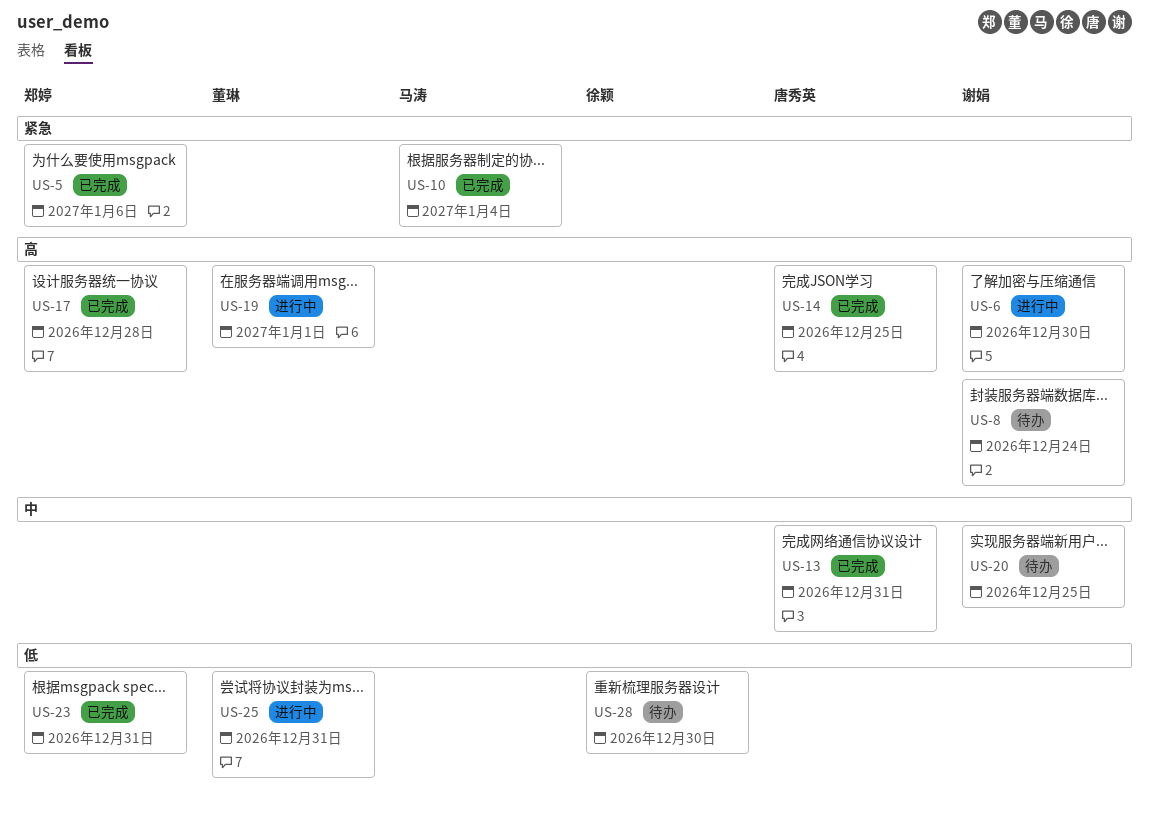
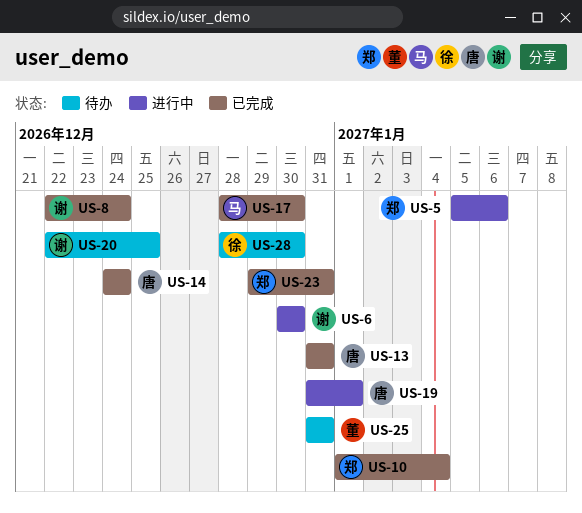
US-5, status: 已完成 -> 进行中
US-8, status: 待办 -> 已完成
US-10, owner: 马涛 -> 郑婷
US-14, due: Dec 25 -> Dec 24
US-17, owner: 郑婷 -> 马涛
US-17, due: Dec 28 -> Dec 30
US-19, owner: 董琳 -> 唐秀英
US-25, status: 进行中 -> 待办

